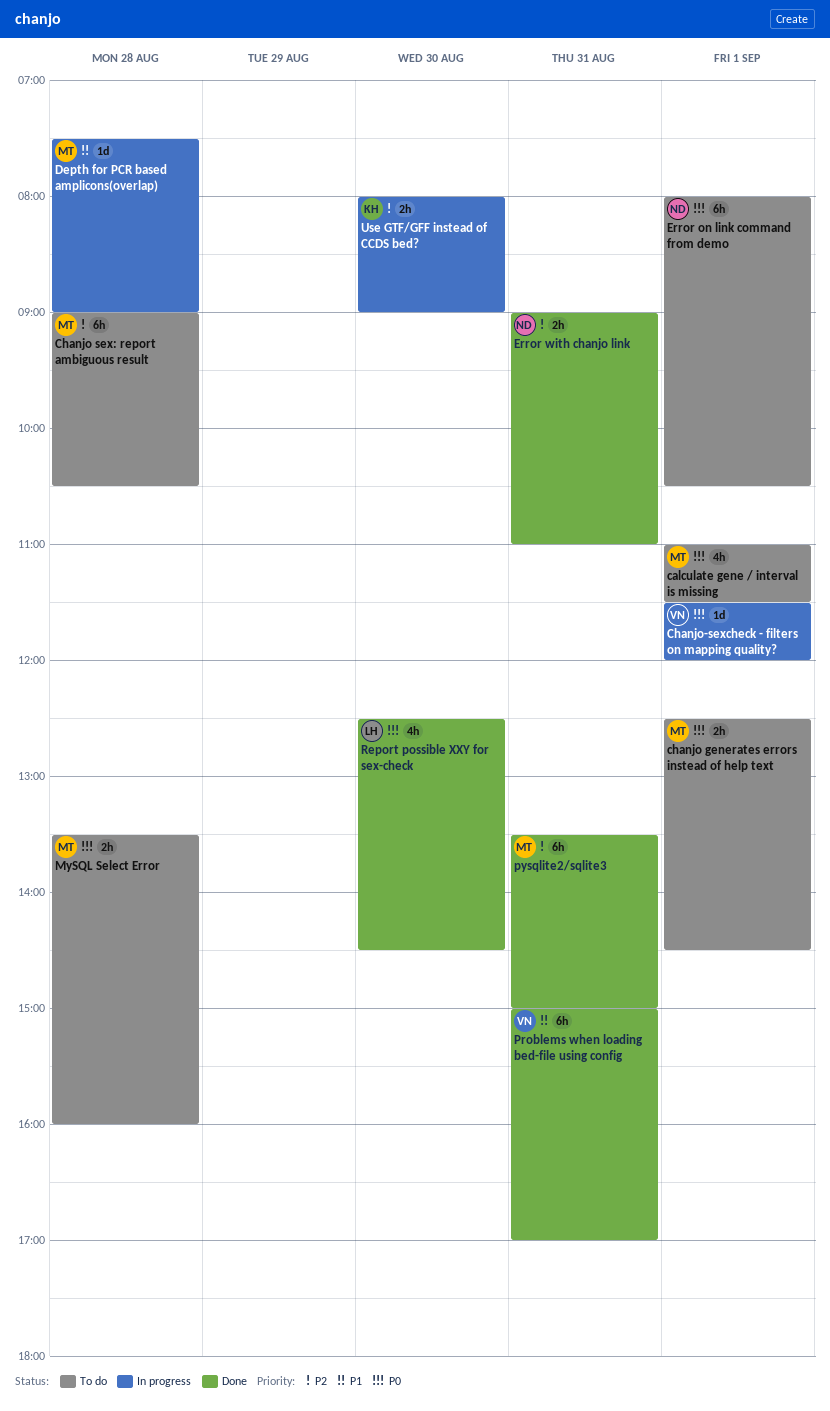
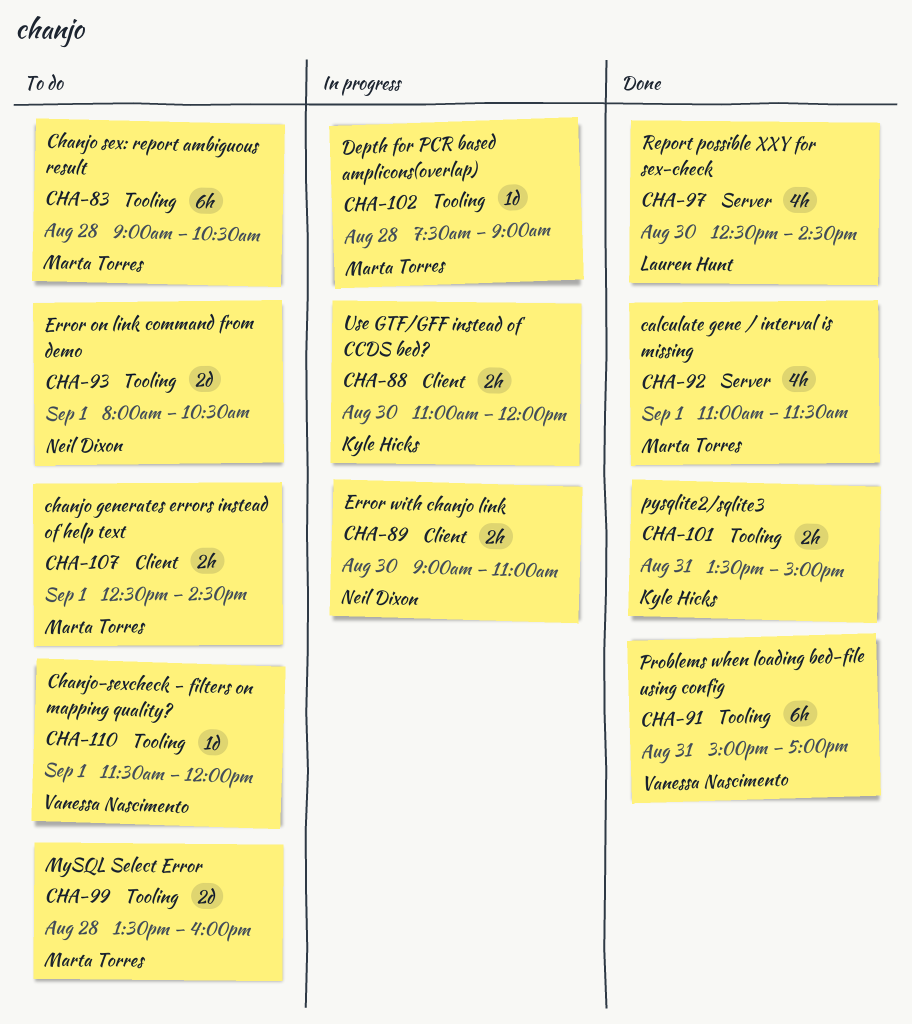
calculate gene / interval is missing, status: To do -> Done
Chanjo-sexcheck - filters on mapping quality?, status: In progress -> To do
Error on link command from demo, estimate: 6h -> 2d
Error with chanjo link, status: Done -> In progress
Error with chanjo link, day: Aug 31 -> Aug 30
MySQL Select Error, estimate: 2h -> 2d
pysqlite2/sqlite3, owner: Marta Torres -> Kyle Hicks
pysqlite2/sqlite3, estimate: 6h -> 2h
Use GTF/GFF instead of CCDS bed?, begins: 08:00 -> 11:00
Use GTF/GFF instead of CCDS bed?, ends: 09:00 -> 12:00

